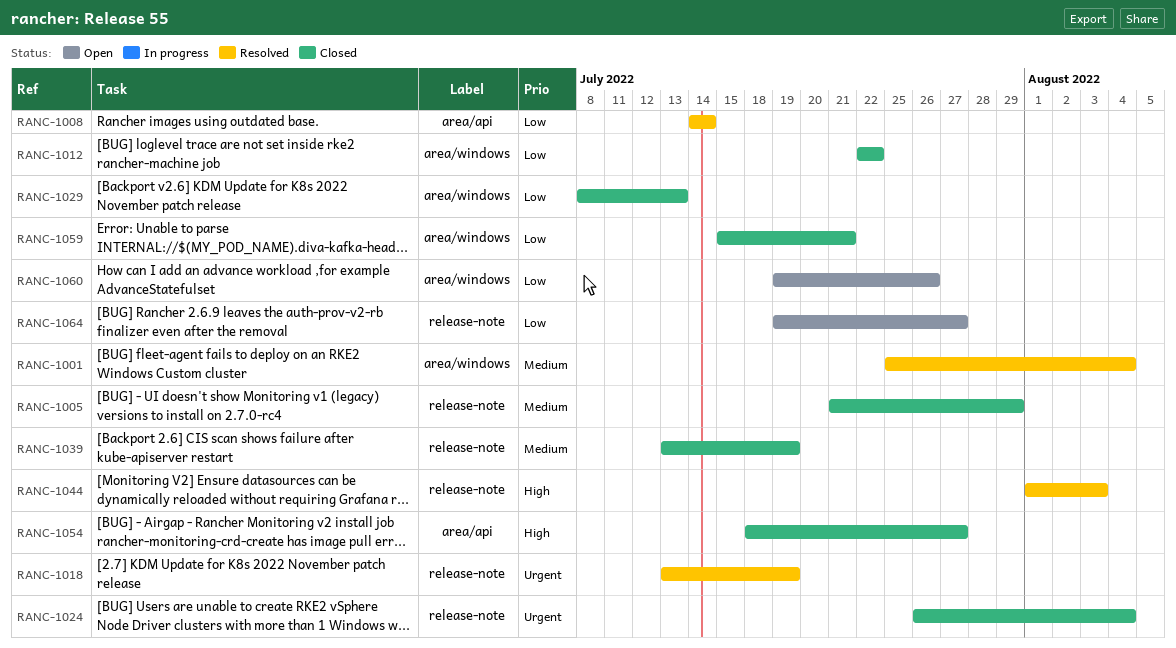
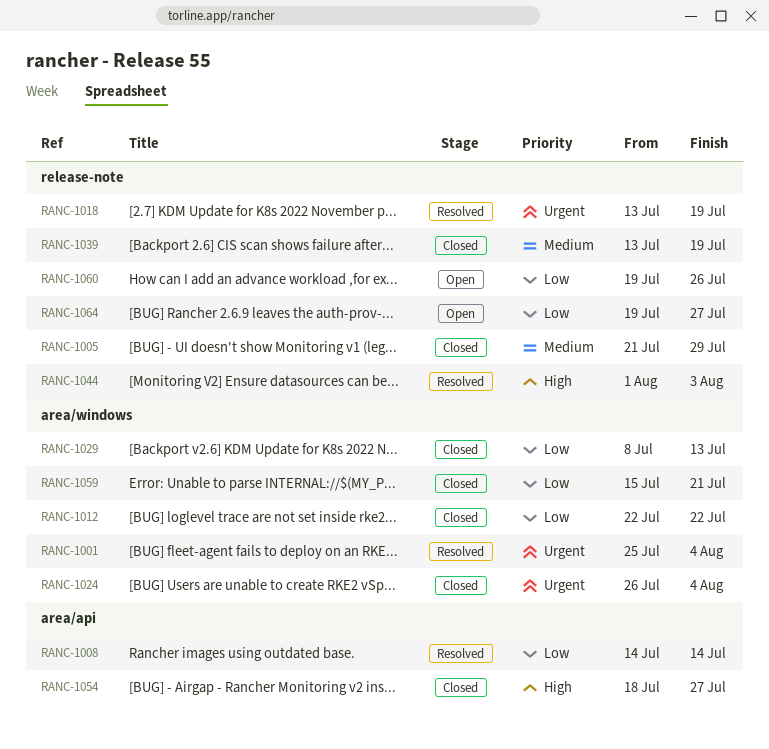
RANC-1001, priority: Medium -> Urgent
RANC-1024, label: release-note -> area/windows
RANC-1060, label: area/windows -> release-note

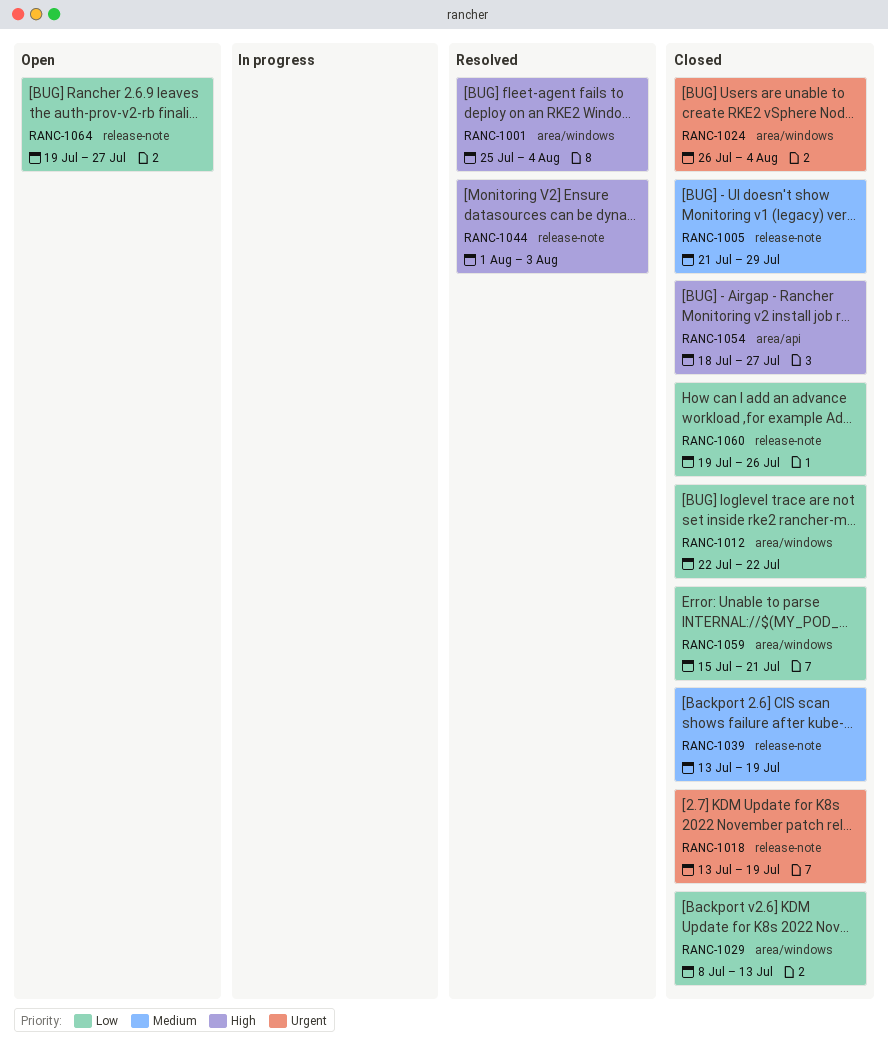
RANC-1001, priority: Urgent -> High
RANC-1008: present -> none
RANC-1018, status: Resolved -> Closed
RANC-1060, status: Open -> Closed

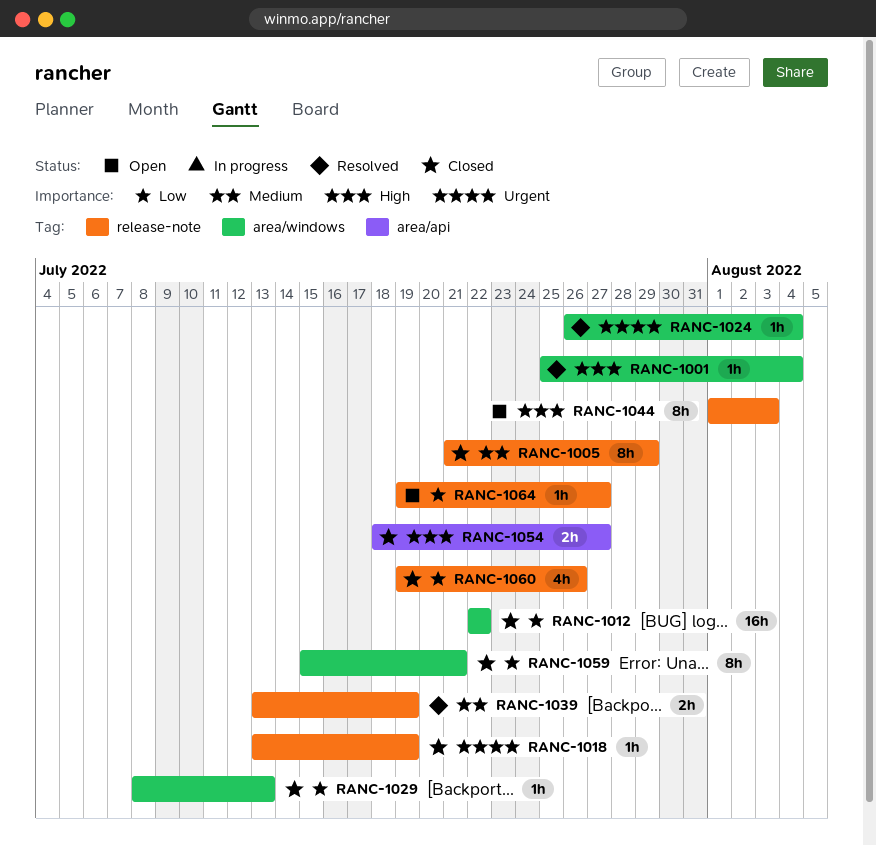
RANC-1024, status: Closed -> Resolved
RANC-1039, status: Closed -> Resolved
RANC-1044, status: Resolved -> Open

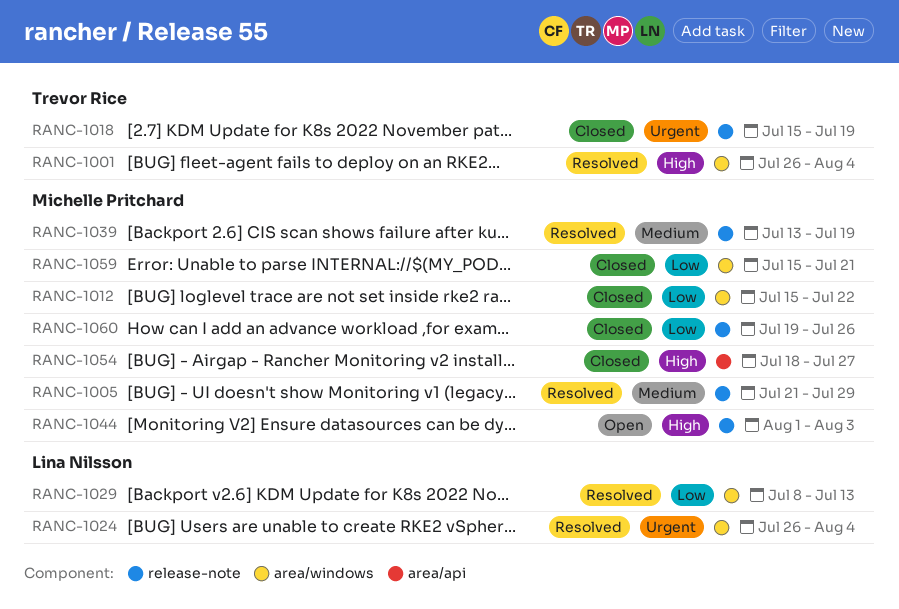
RANC-1001, start: Jul 25 -> Jul 26
RANC-1005, status: Closed -> Resolved
RANC-1012, start: Jul 22 -> Jul 15
RANC-1018, start: Jul 13 -> Jul 15
RANC-1029, status: Closed -> Resolved
RANC-1064: present -> none

